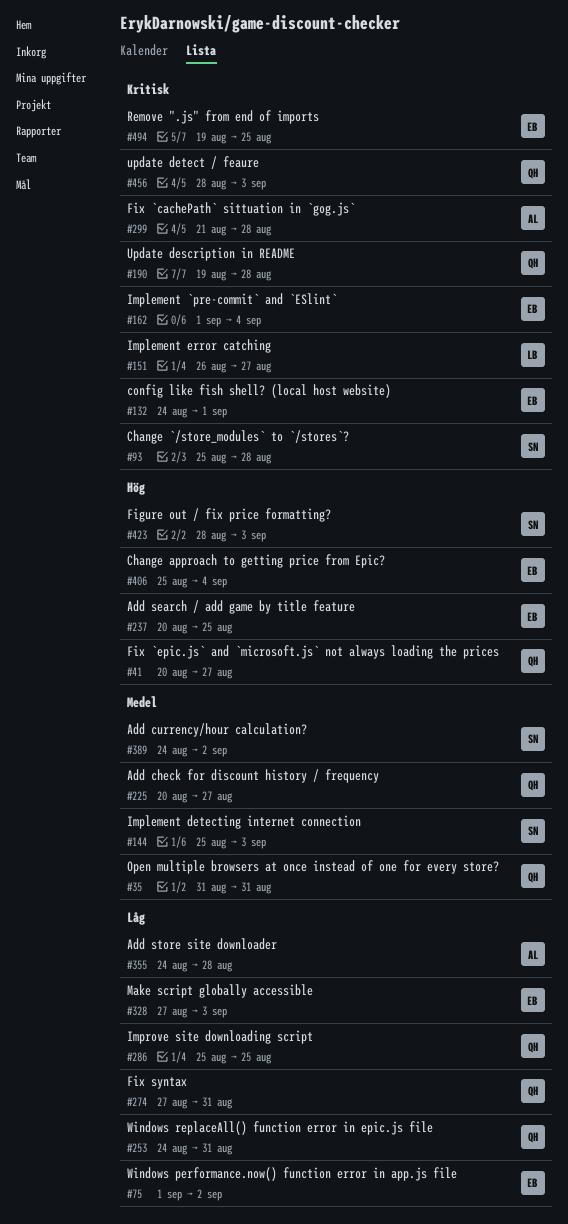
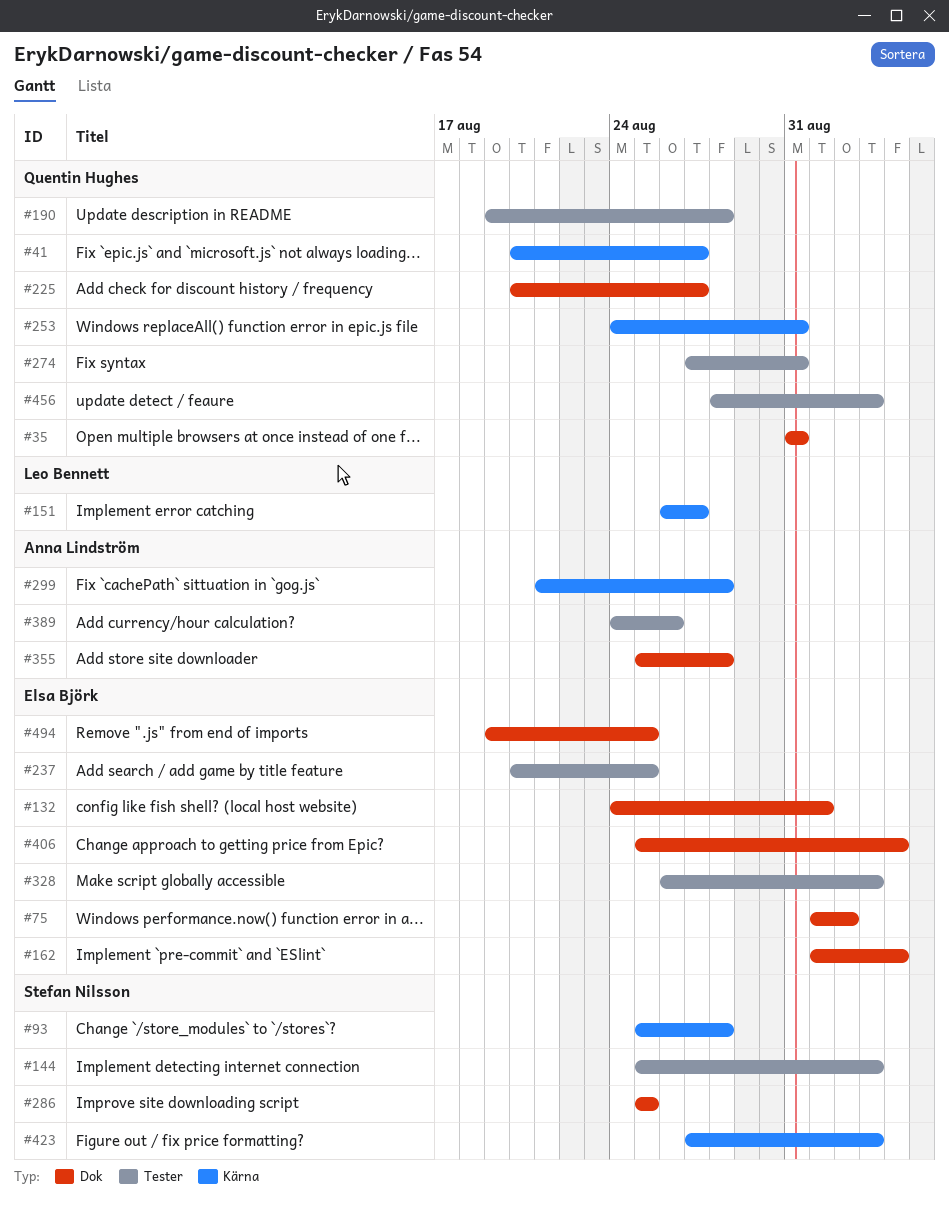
#286, owner: Quentin Hughes -> Stefan Nilsson
#328, start: Aug 27 -> Aug 26
#355, start: Aug 24 -> Aug 25
#389, owner: Stefan Nilsson -> Anna Lindström
#389, due: Sep 2 -> Aug 26
#423, start: Aug 28 -> Aug 27

